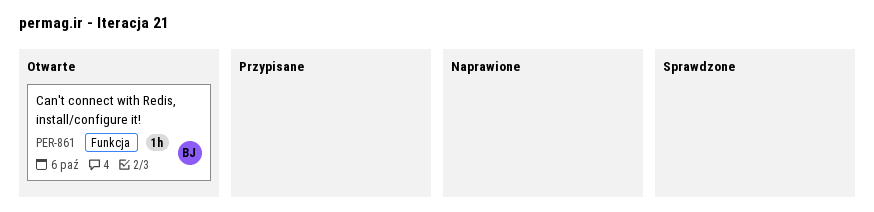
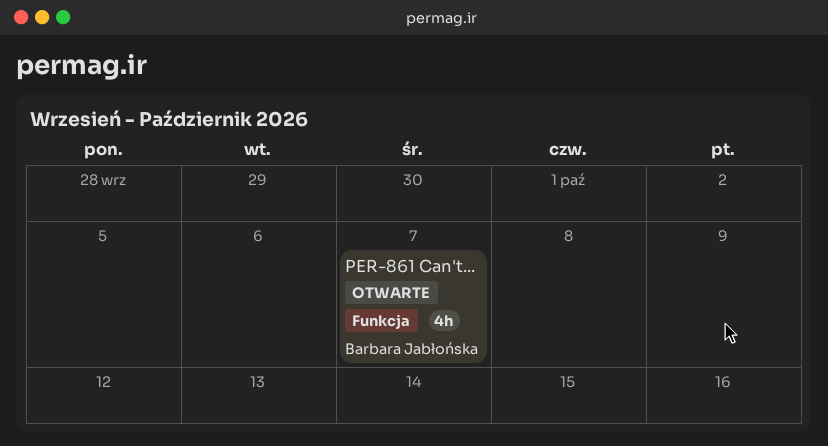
PER-861, estimate: 1h -> 4h
PER-861, due: Oct 6 -> Oct 7

